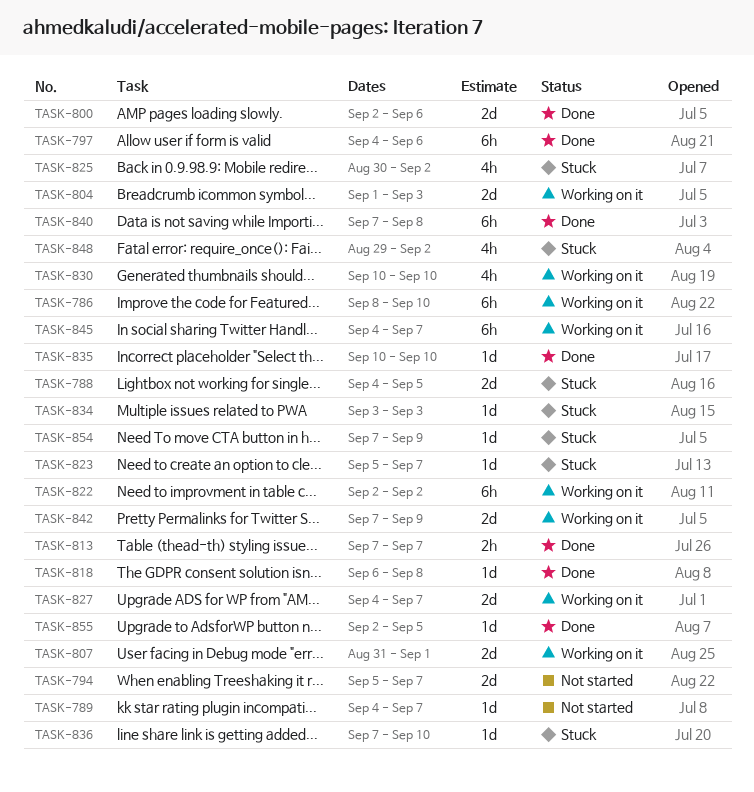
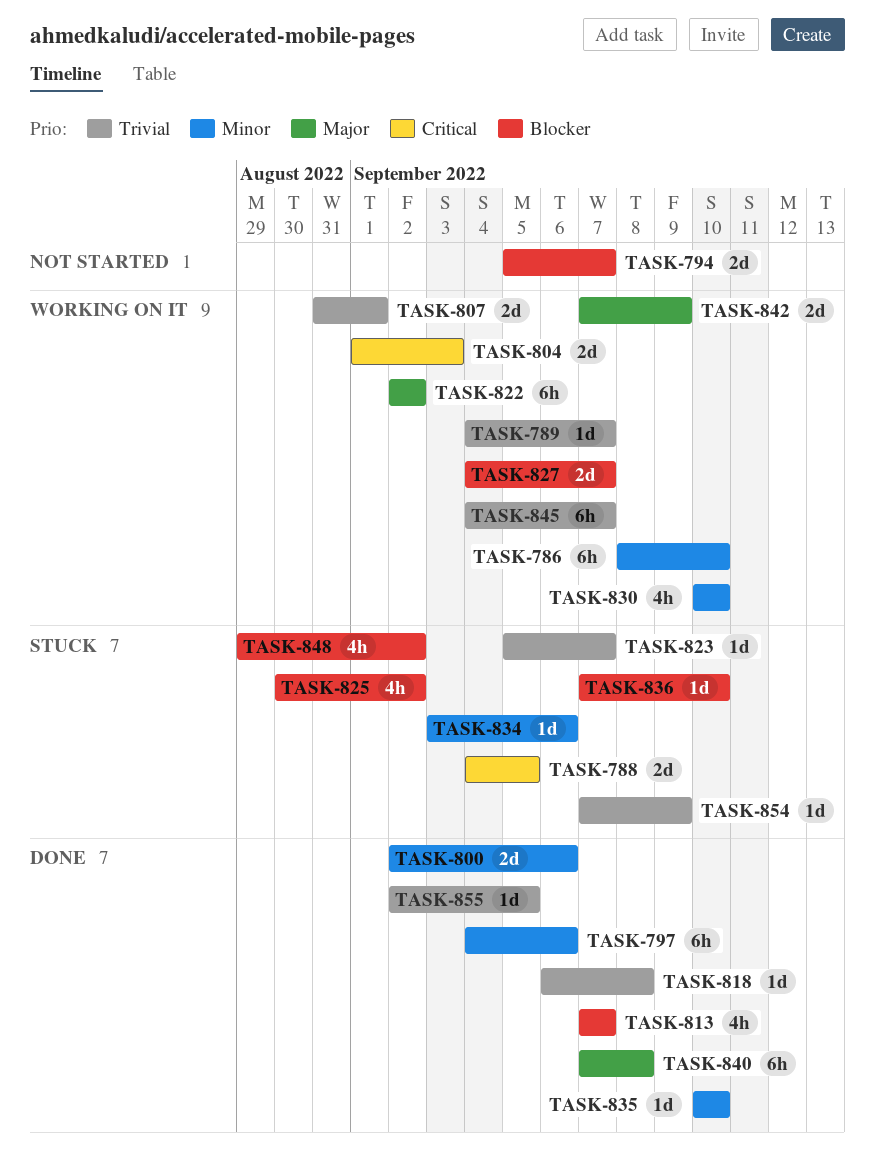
TASK-789, status: Not started -> Working on it
TASK-813, estimate: 2h -> 4h
TASK-834, due: Sep 3 -> Sep 6

